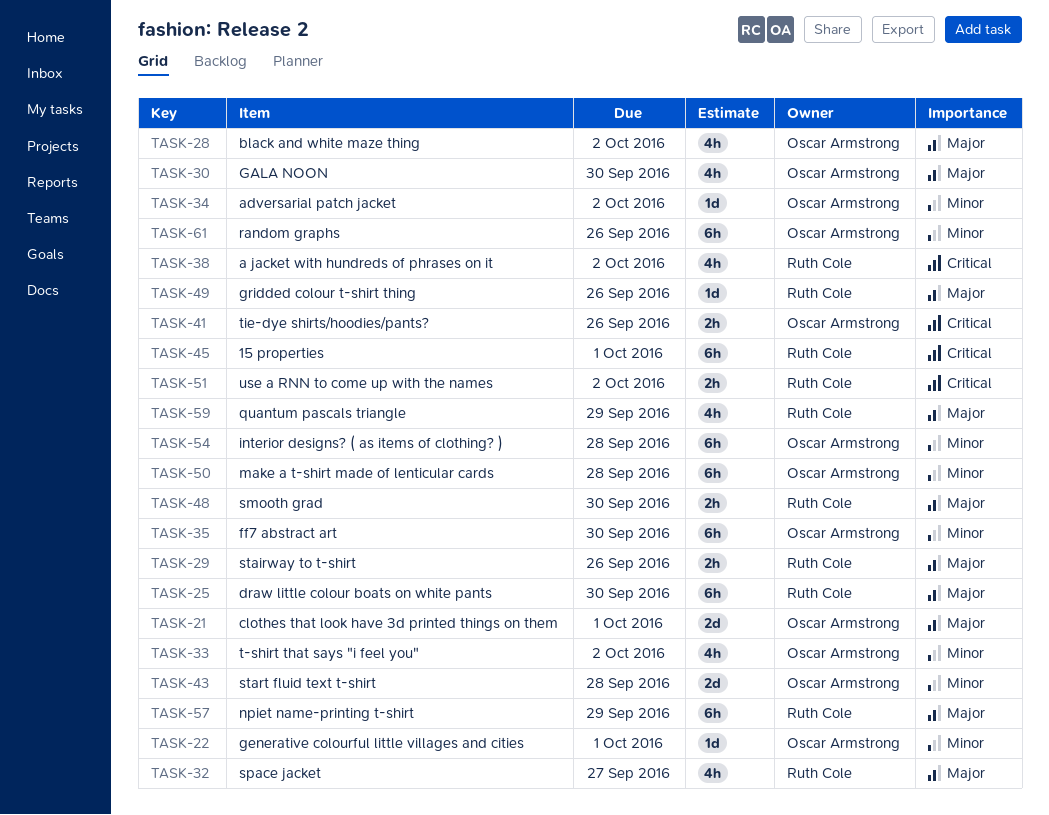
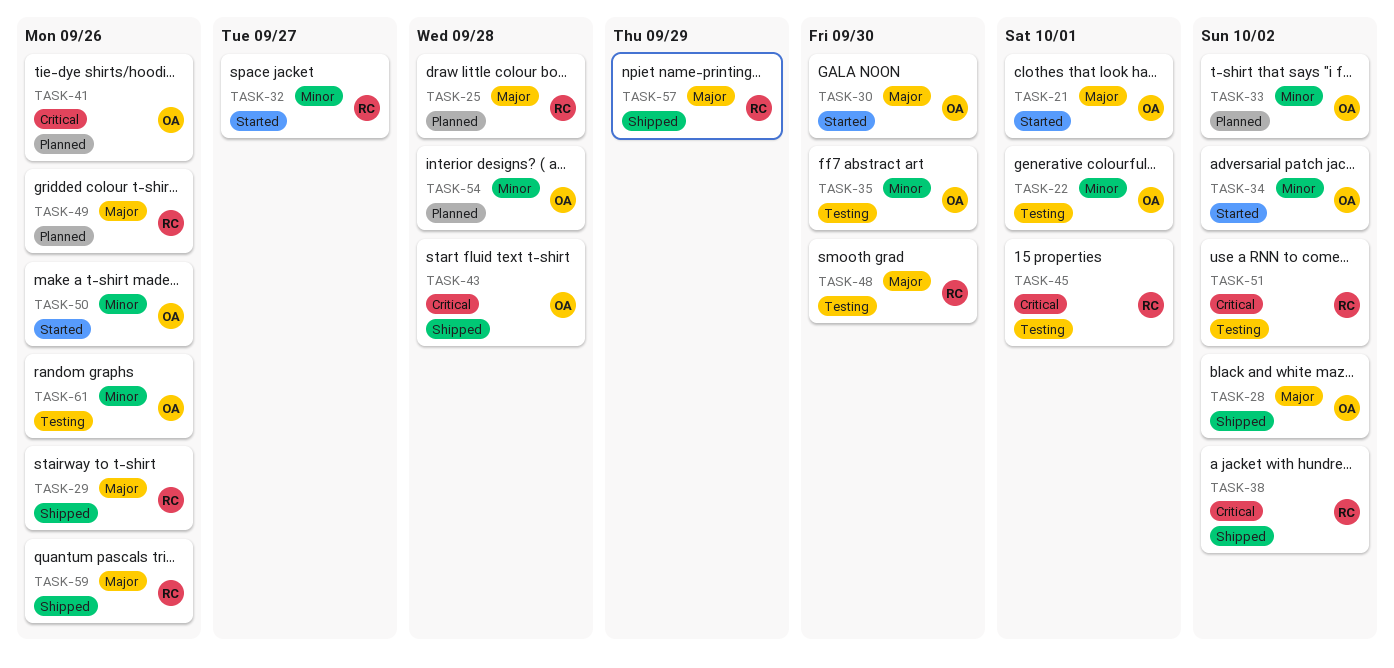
TASK-25, due: Sep 30 -> Sep 28
TASK-32, priority: Major -> Minor
TASK-43, priority: Minor -> Critical
TASK-50, due: Sep 28 -> Sep 26
TASK-59, due: Sep 29 -> Sep 26

